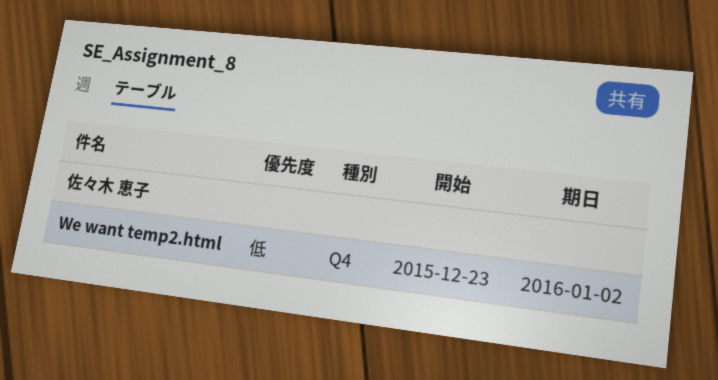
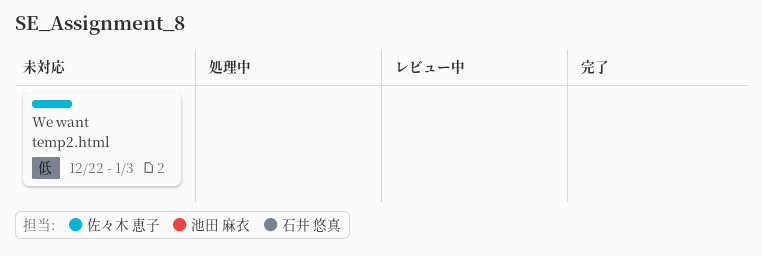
We want temp2.html, start: Dec 23 -> Dec 22
We want temp2.html, due: Jan 2 -> Jan 3

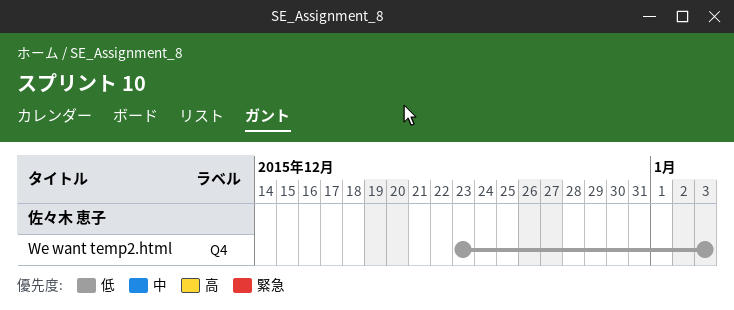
We want temp2.html, start: Dec 22 -> Dec 23

